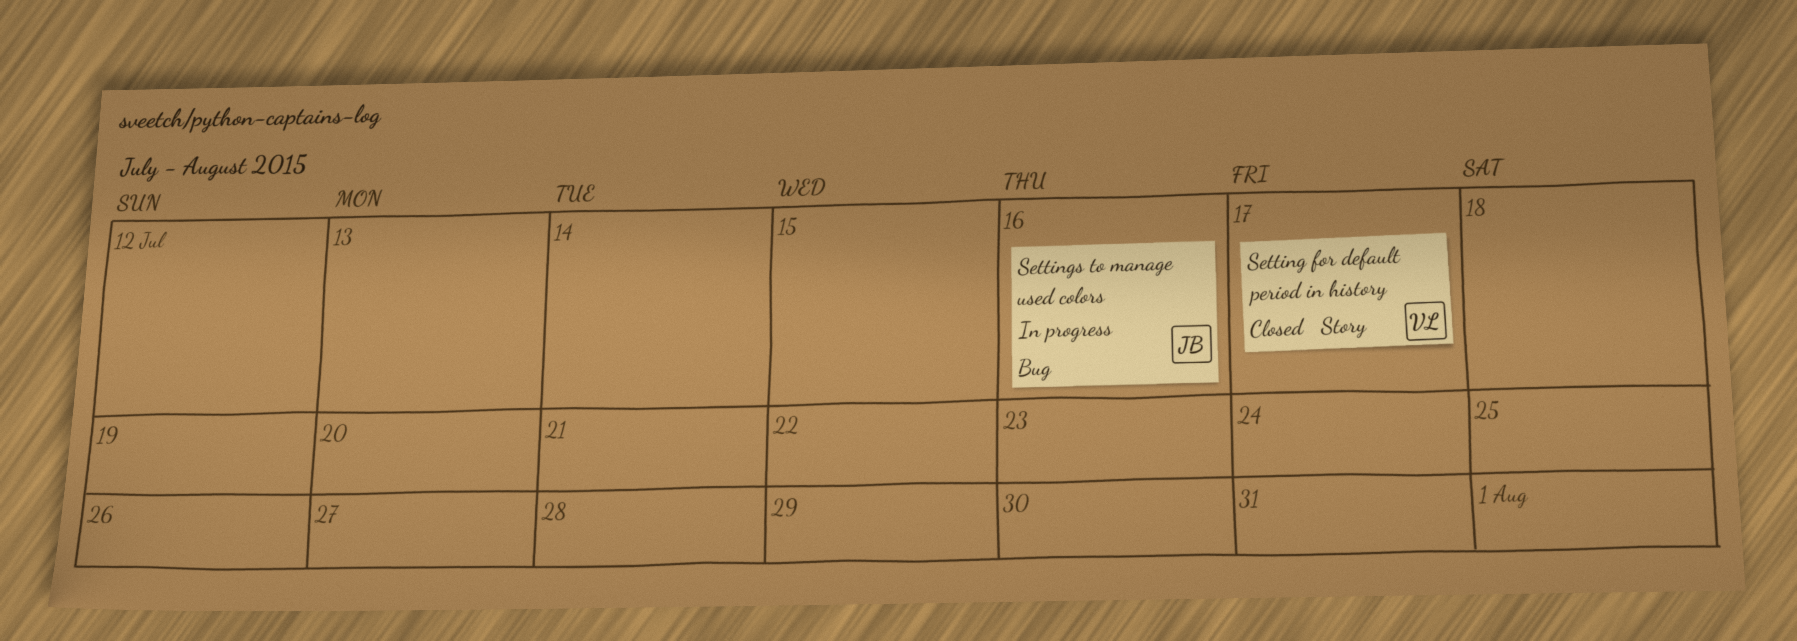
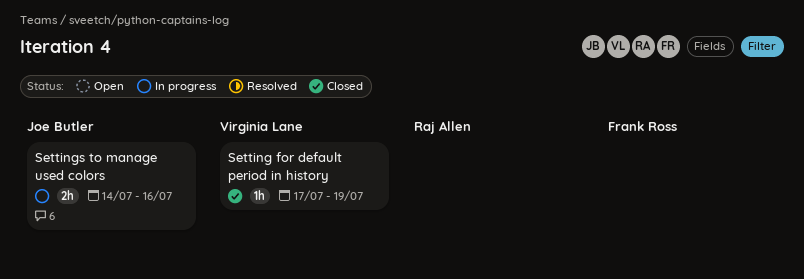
Setting for default period in history, due: Jul 17 -> Jul 19

